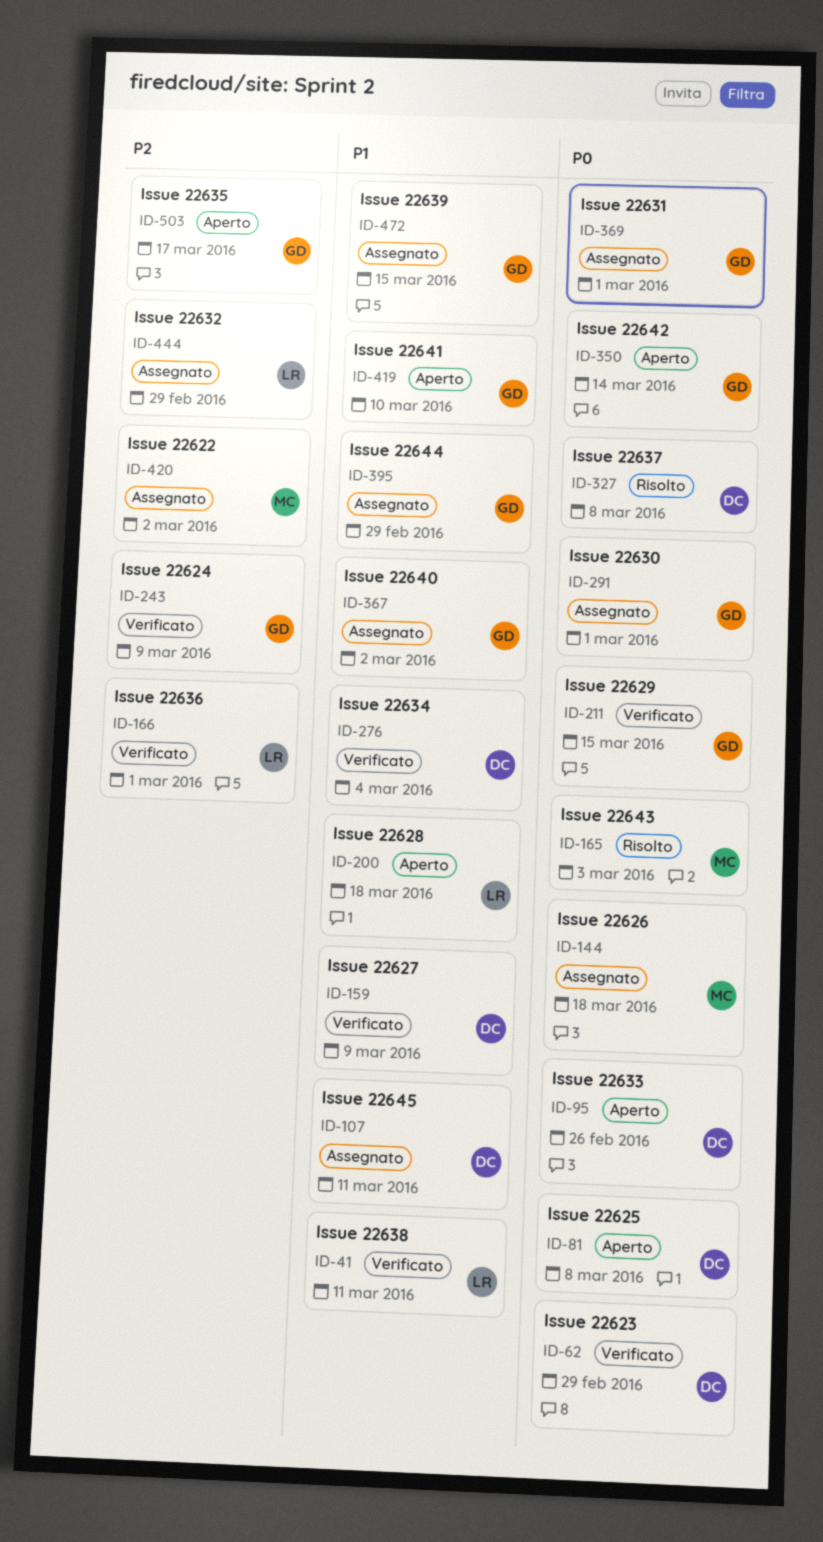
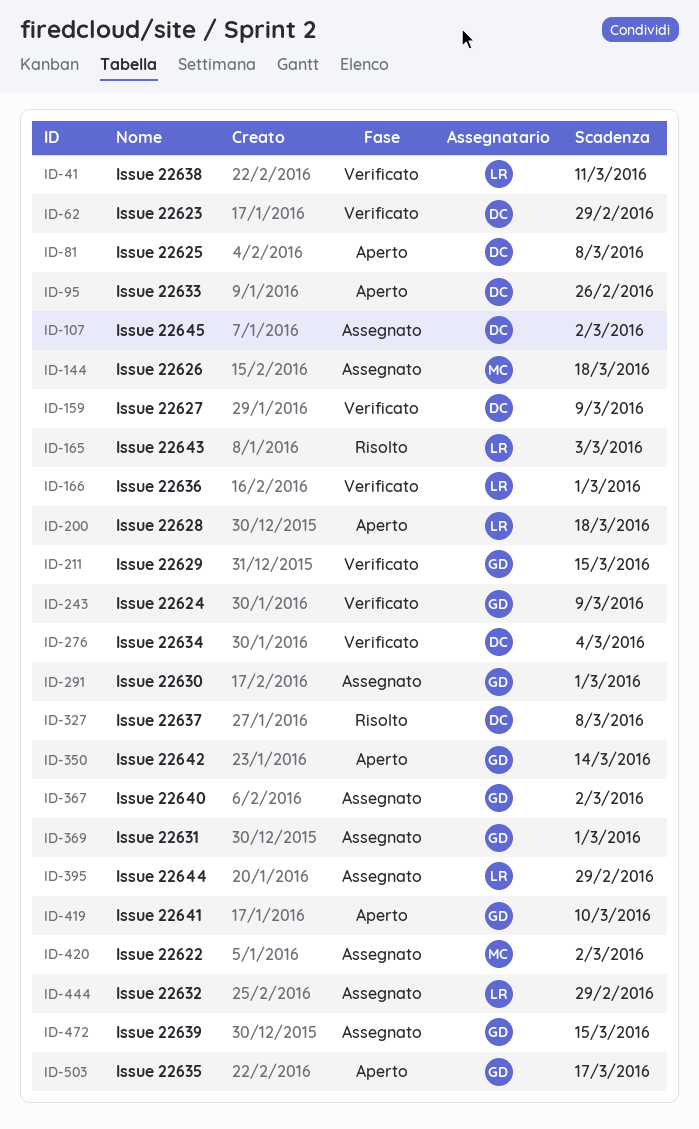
ID-107, due: Mar 11 -> Mar 2
ID-165, owner: MC -> LR
ID-395, owner: GD -> LR

